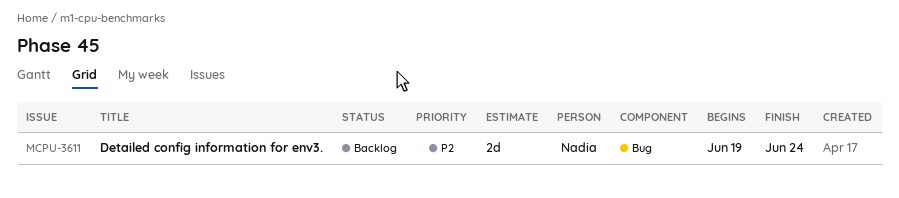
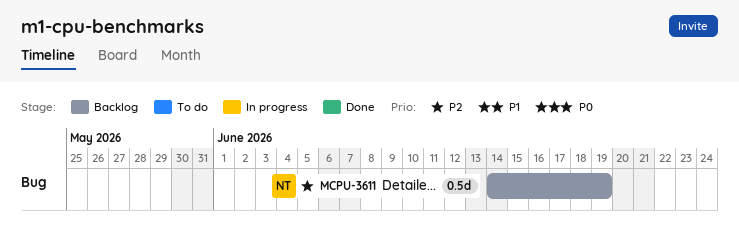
MCPU-3611, estimate: 2d -> 0.5d
MCPU-3611, start: Jun 19 -> Jun 14
MCPU-3611, due: Jun 24 -> Jun 19

